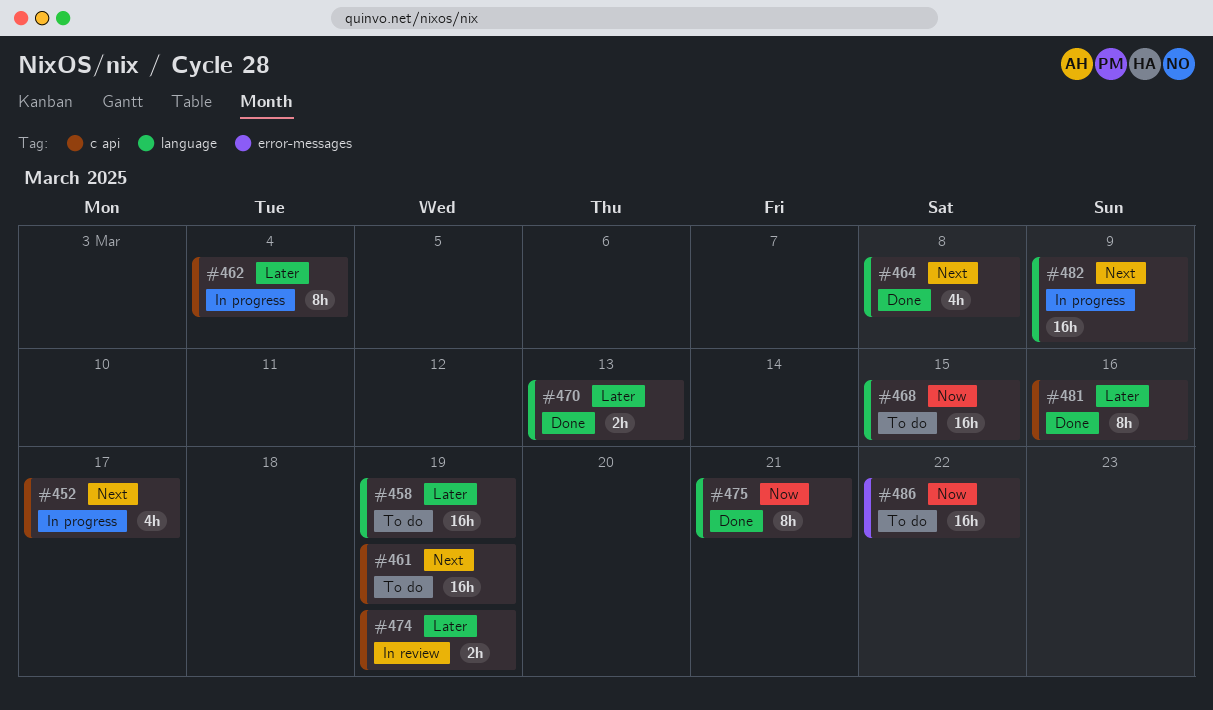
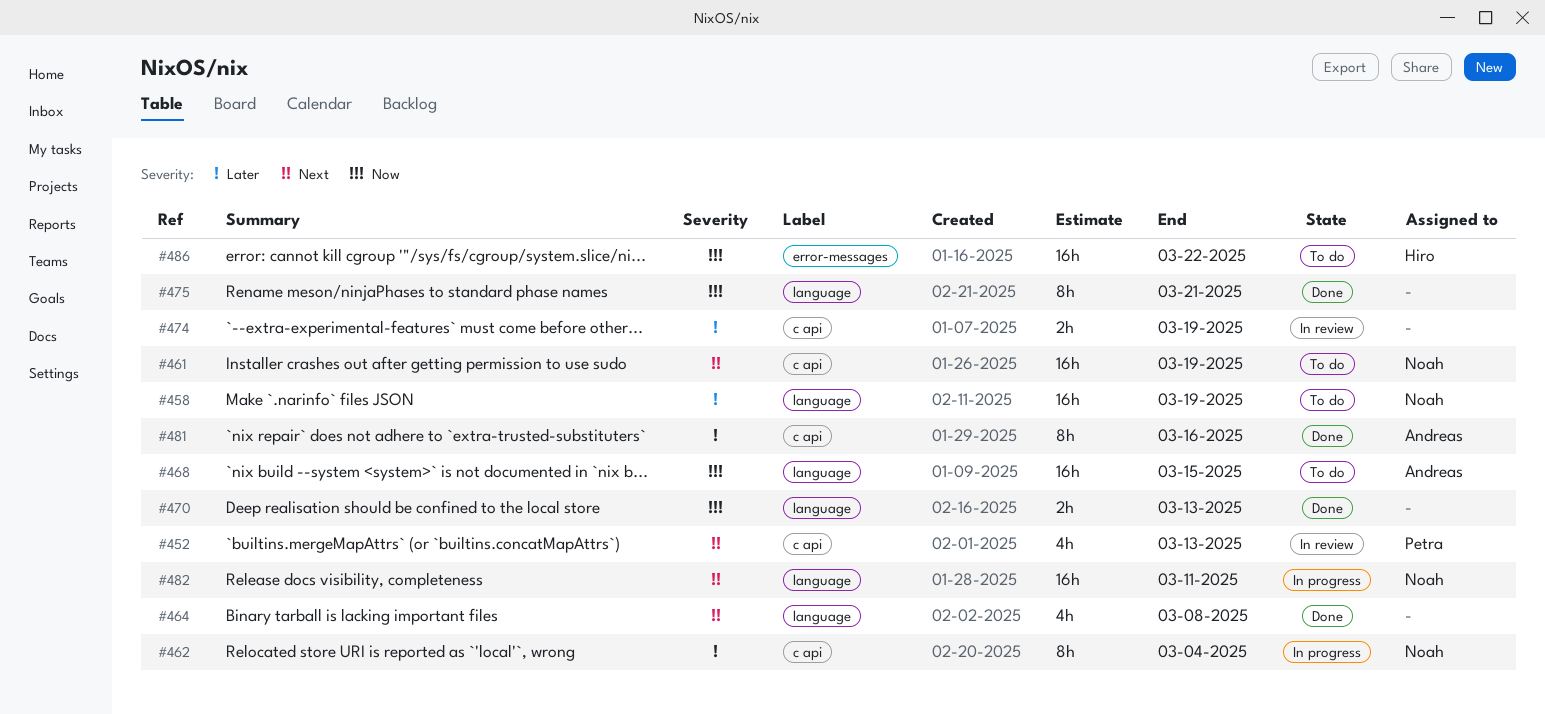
#452, status: In progress -> In review
#452, due: Mar 17 -> Mar 13
#470, priority: Later -> Now
#482, due: Mar 9 -> Mar 11

